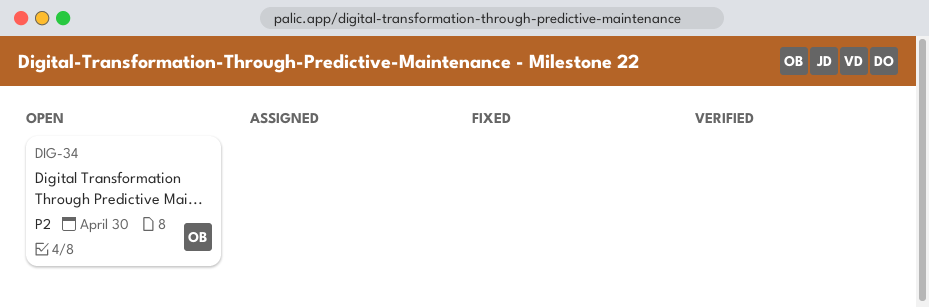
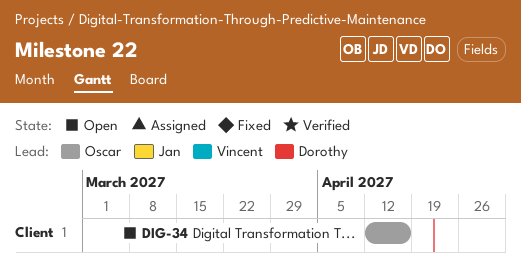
DIG-34, due: Apr 30 -> Apr 16

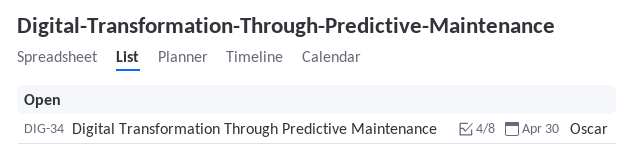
DIG-34, due: Apr 16 -> Apr 30

